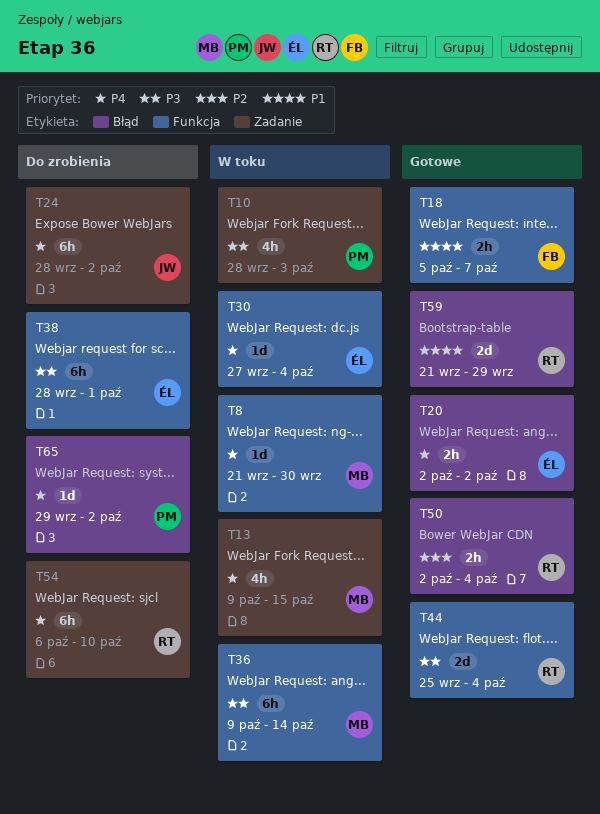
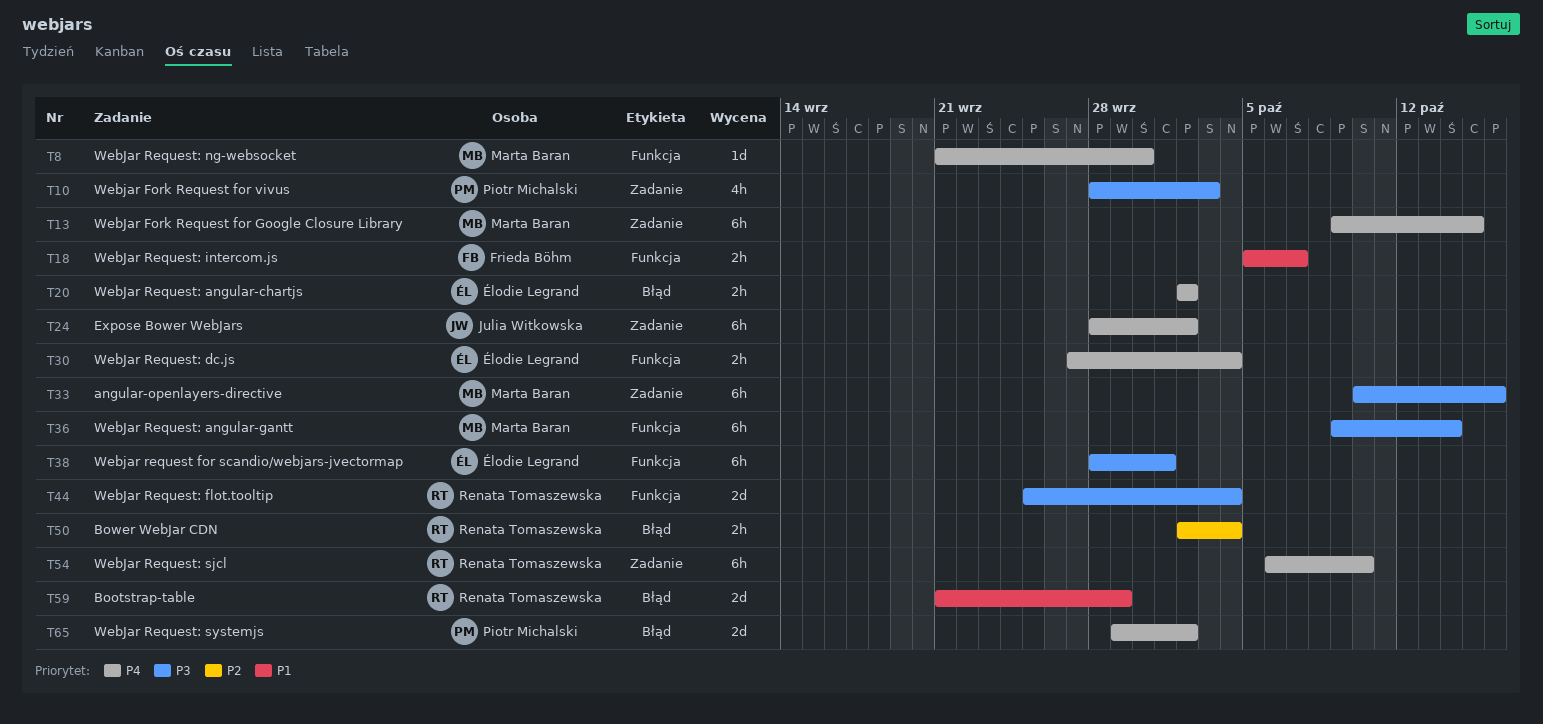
T13, estimate: 4h -> 6h
T30, estimate: 1d -> 2h
T33: none -> present
T65, estimate: 1d -> 2d

